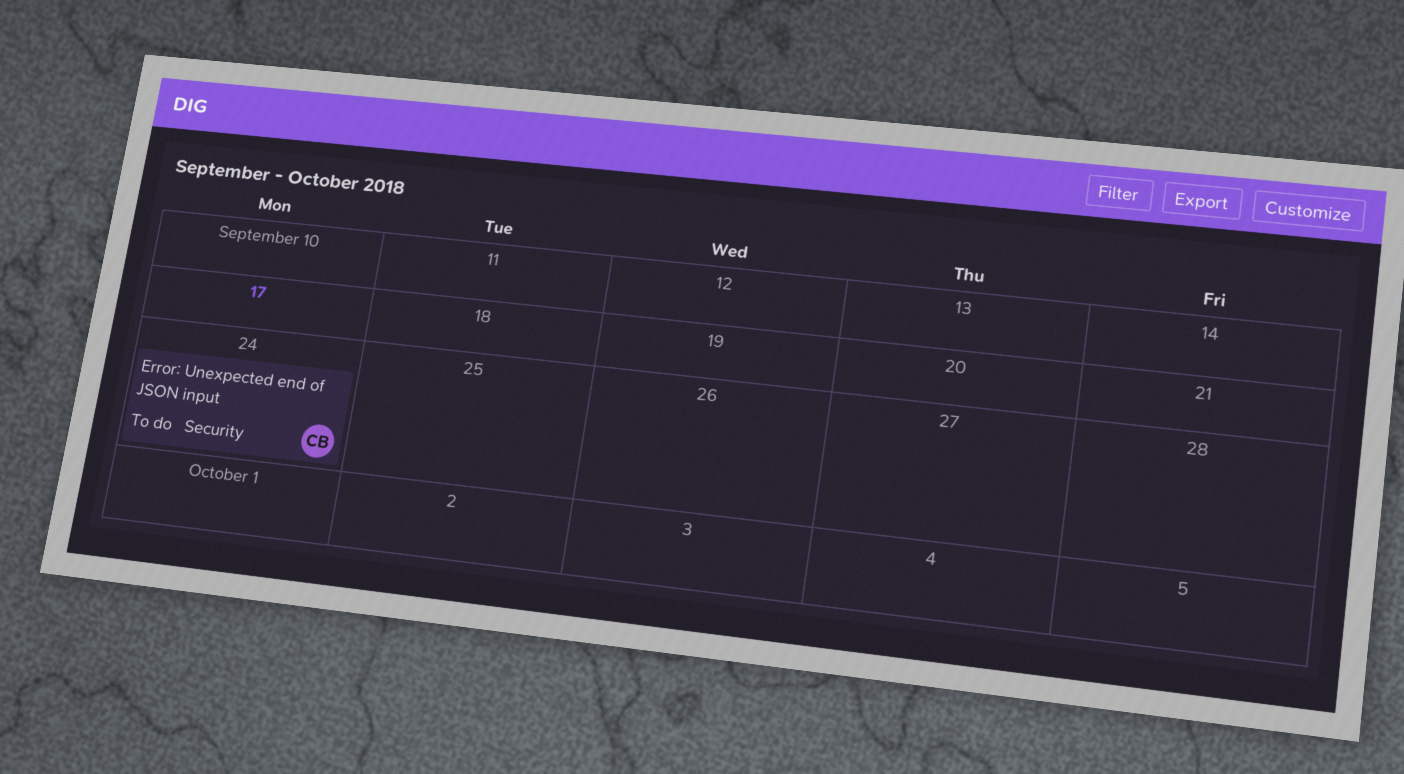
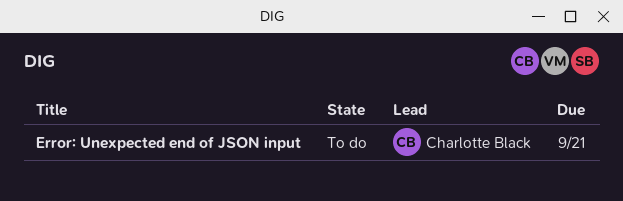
Error: Unexpected end of JSON input, due: Sep 24 -> Sep 21

